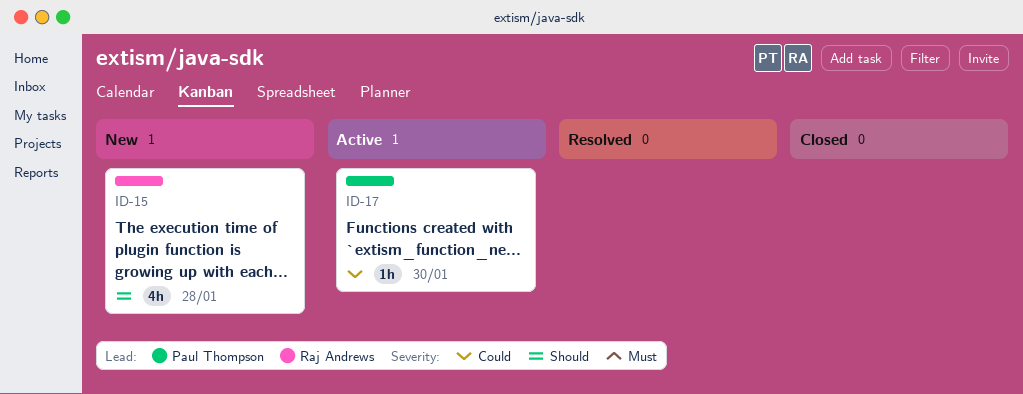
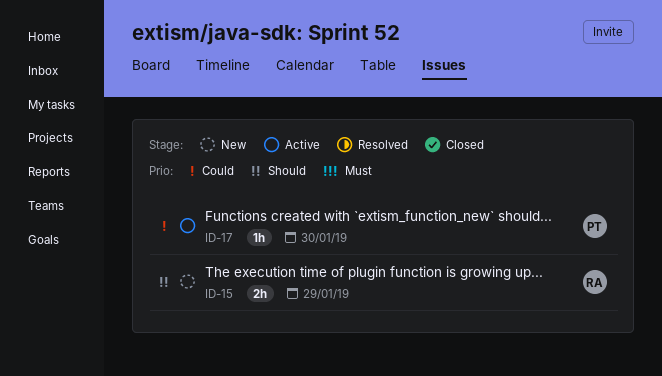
ID-15, estimate: 4h -> 2h
ID-15, due: Jan 28 -> Jan 29

